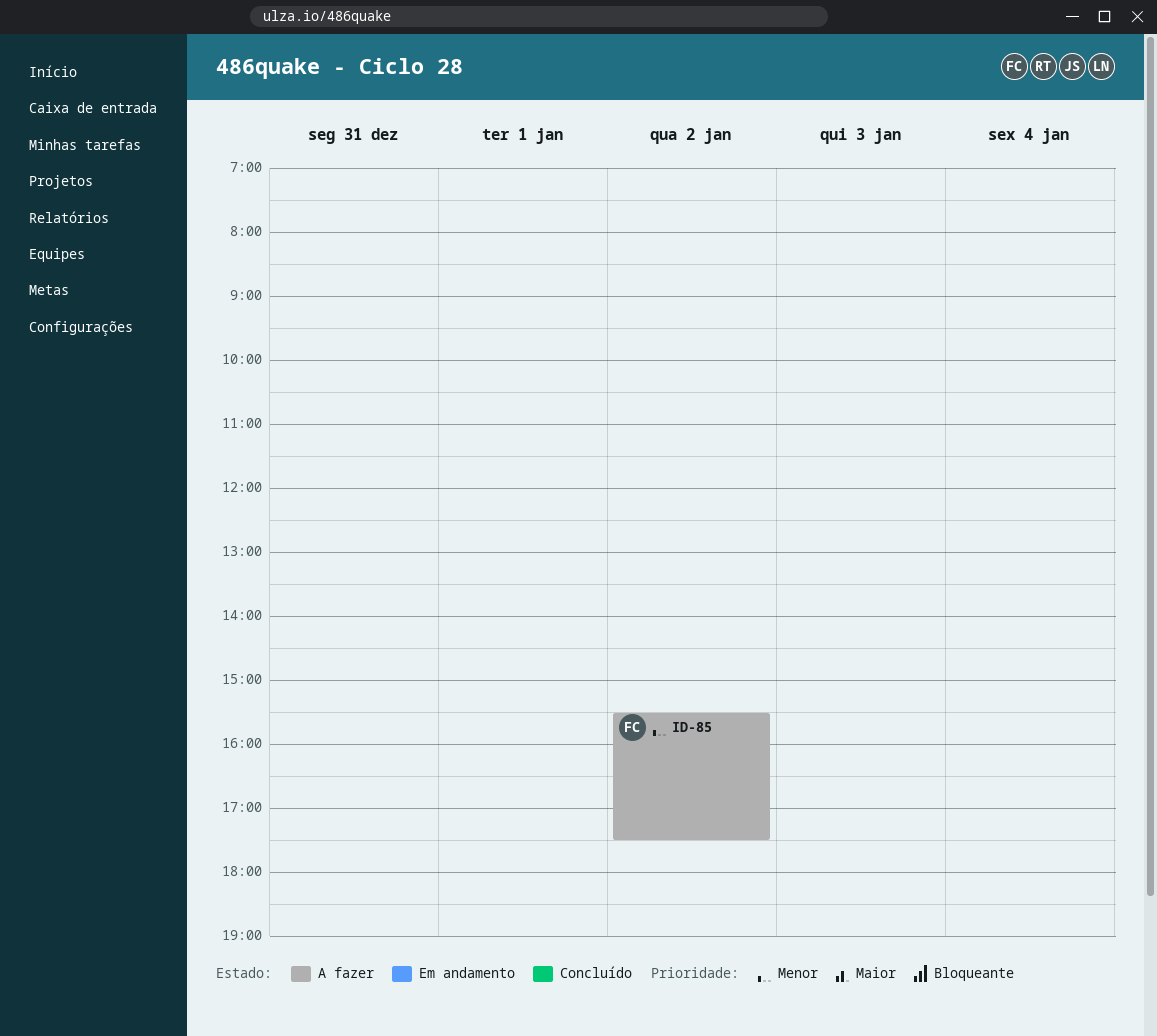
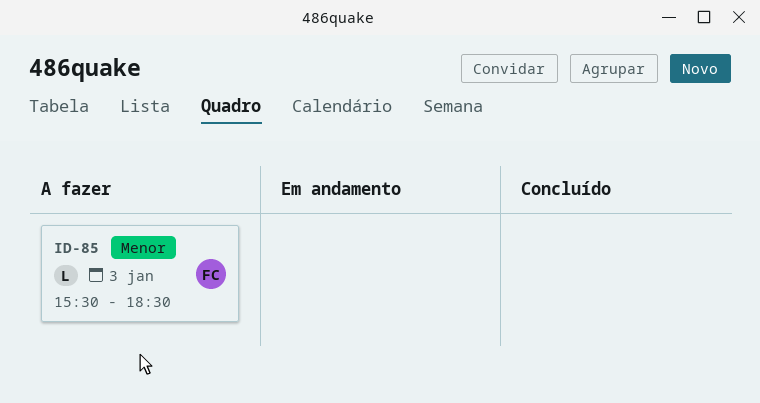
ID-85, day: Jan 2 -> Jan 3
ID-85, ends: 17:30 -> 18:30

